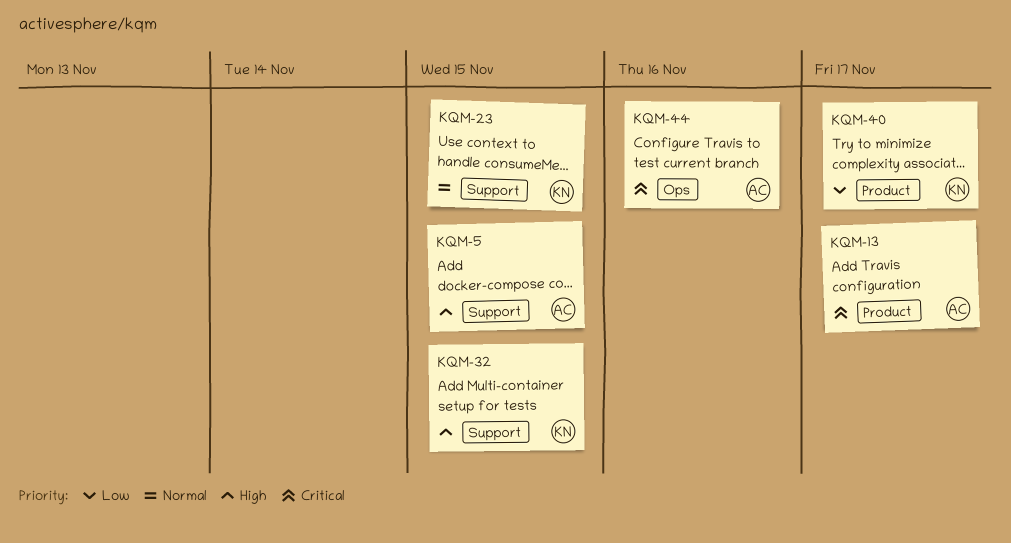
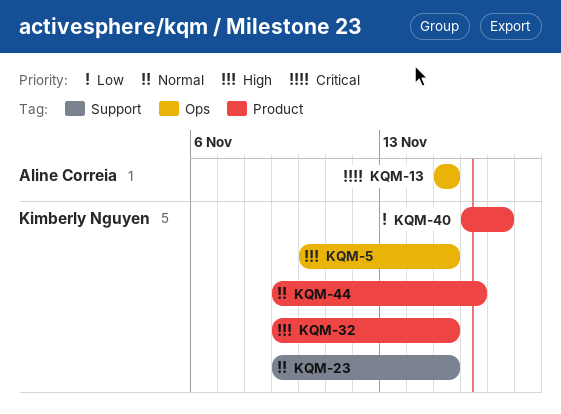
KQM-5, owner: Aline Correia -> Kimberly Nguyen
KQM-5, label: Support -> Ops
KQM-13, label: Product -> Ops
KQM-13, due: Nov 17 -> Nov 15
KQM-32, label: Support -> Product
KQM-44, owner: Aline Correia -> Kimberly Nguyen
KQM-44, priority: Critical -> Normal
KQM-44, label: Ops -> Product

